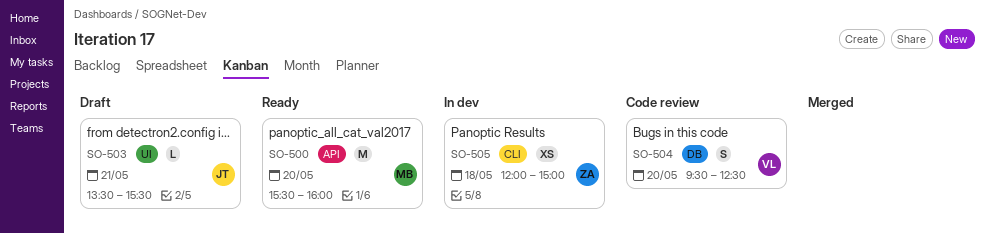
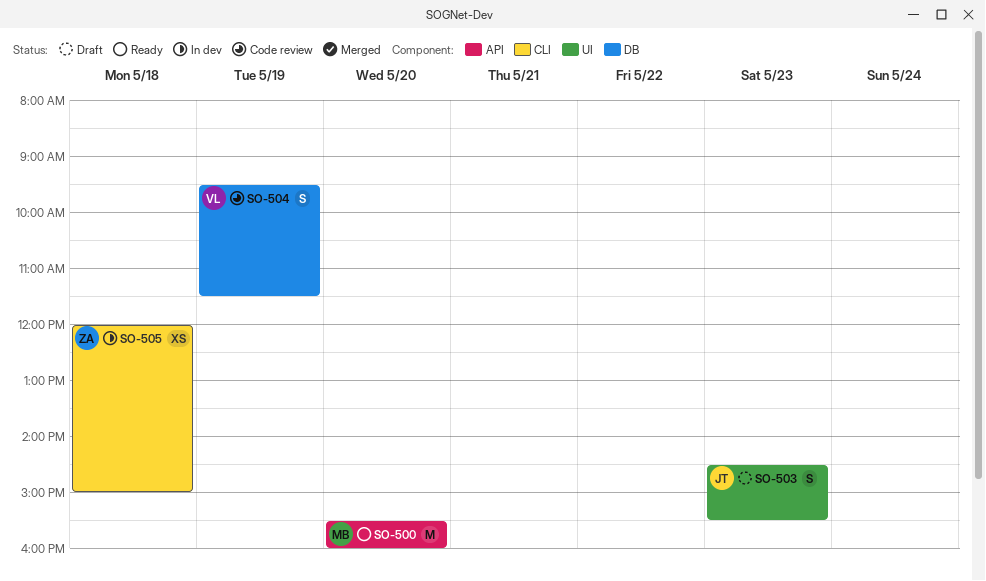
SO-503, estimate: L -> S
SO-503, day: May 21 -> May 23
SO-503, begins: 13:30 -> 14:30
SO-504, day: May 20 -> May 19
SO-504, ends: 12:30 -> 11:30

